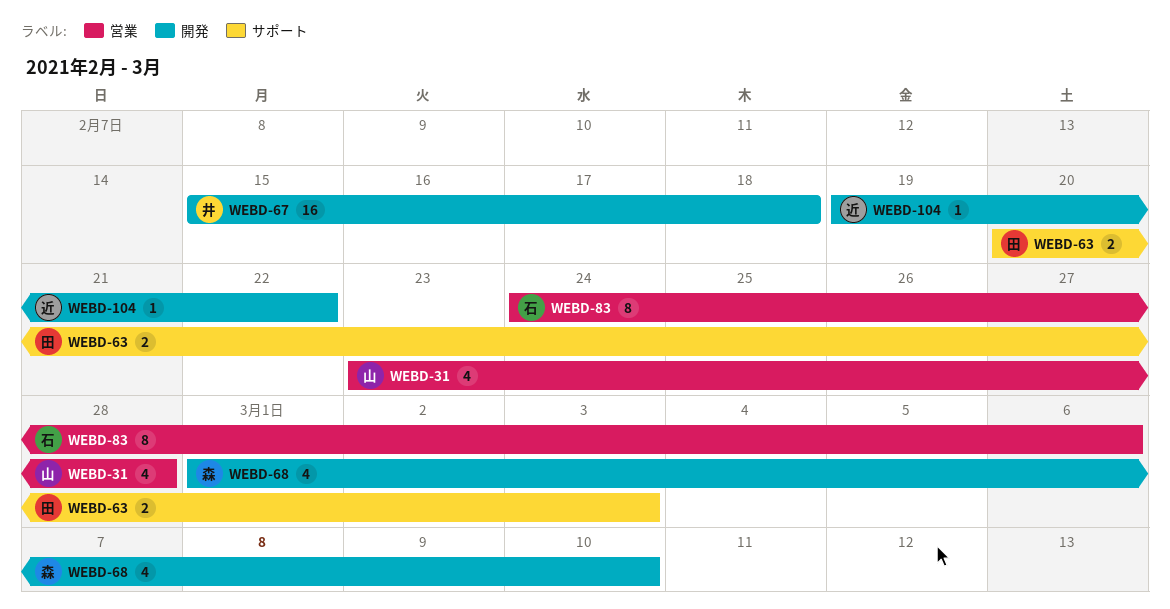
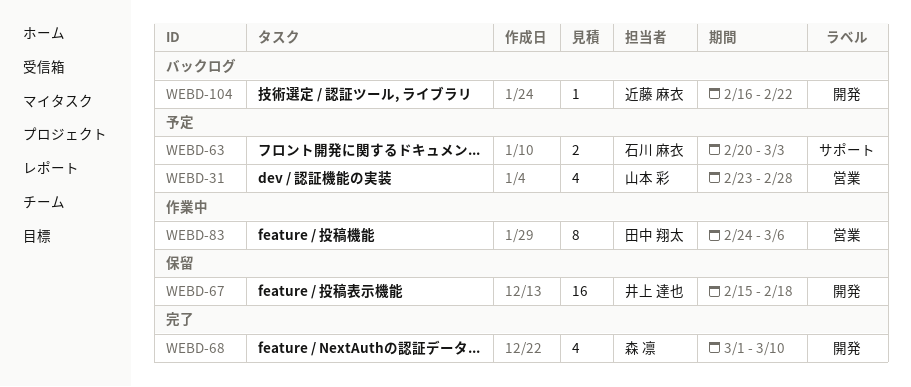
WEBD-63, owner: 田中 翔太 -> 石川 麻衣
WEBD-83, owner: 石川 麻衣 -> 田中 翔太
WEBD-104, start: Feb 19 -> Feb 16

